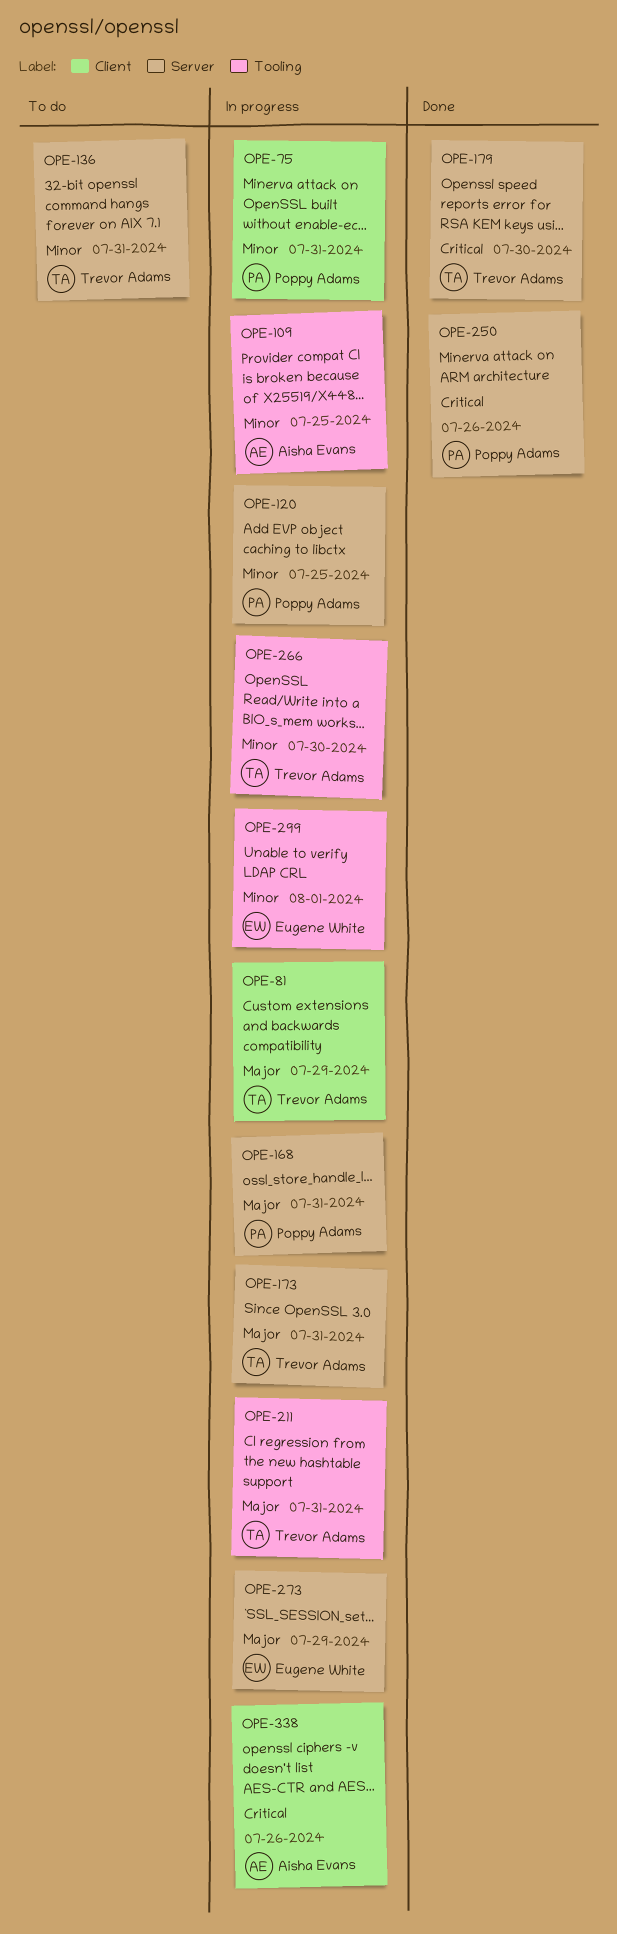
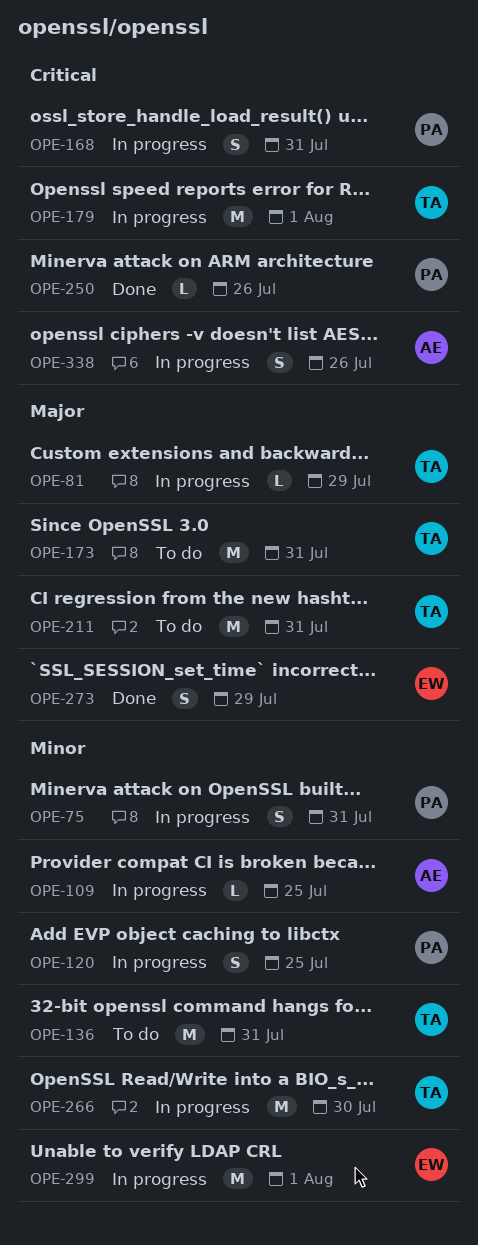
OPE-168, priority: Major -> Critical
OPE-173, status: In progress -> To do
OPE-179, status: Done -> In progress
OPE-179, due: Jul 30 -> Aug 1
OPE-211, status: In progress -> To do
OPE-273, status: In progress -> Done

